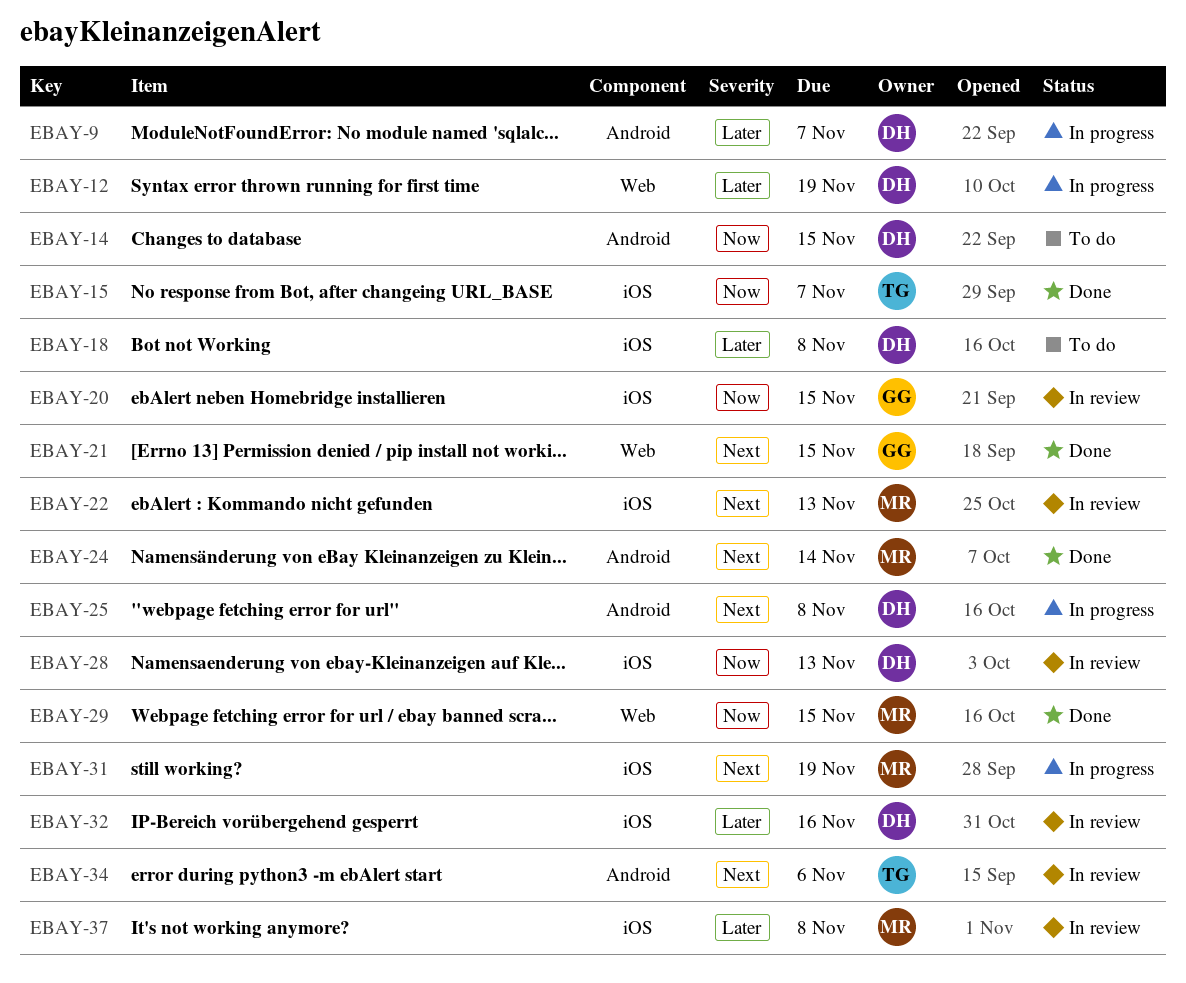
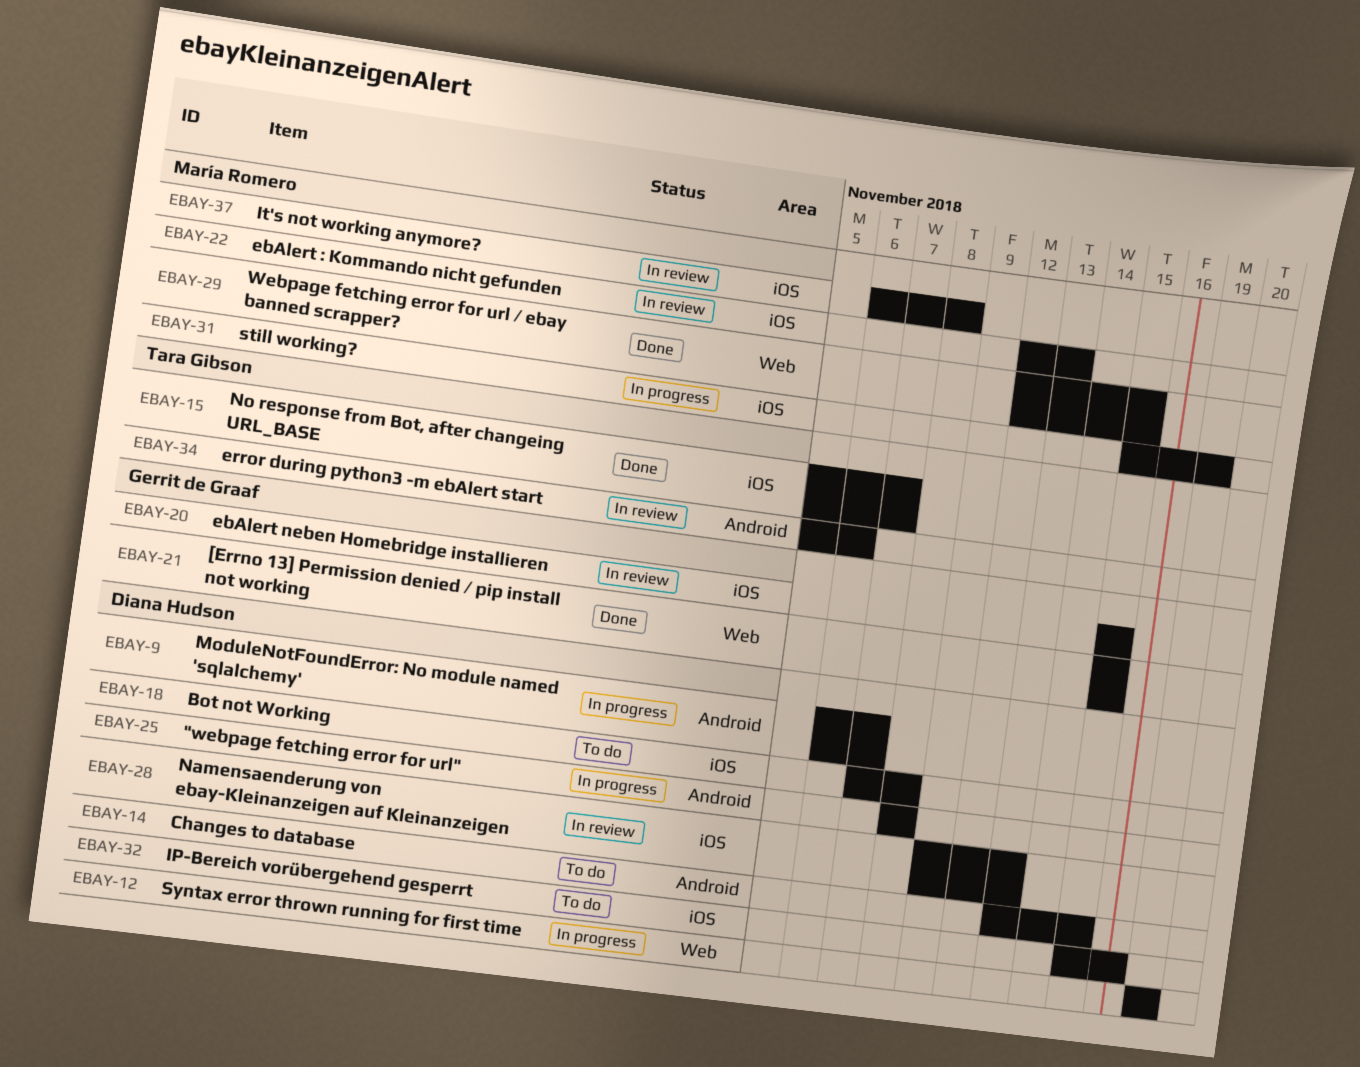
EBAY-24: present -> none
EBAY-32, status: In review -> To do

